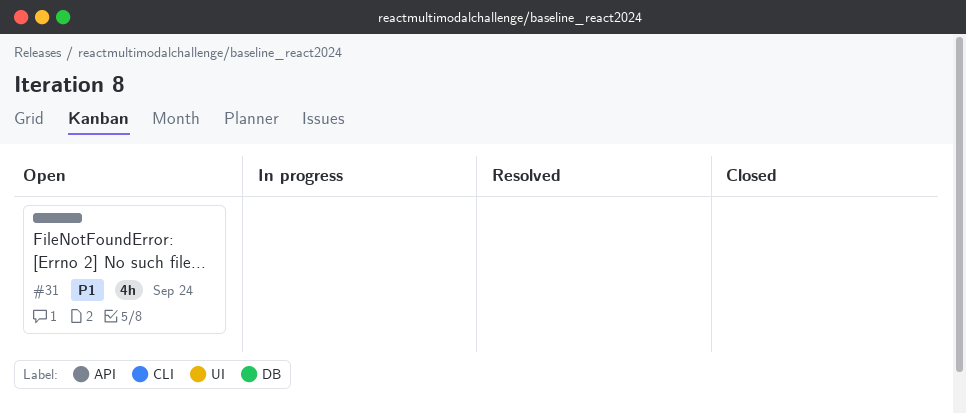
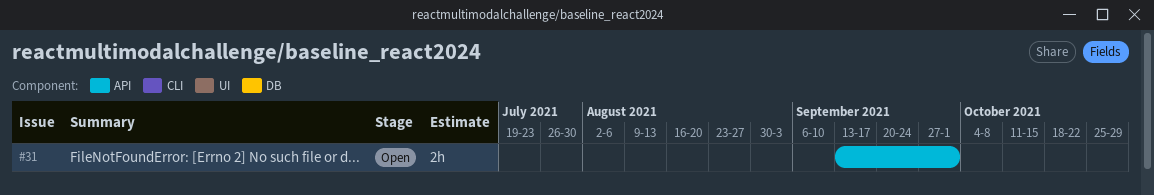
#31, estimate: 4h -> 2h
#31, due: Sep 24 -> Oct 1

